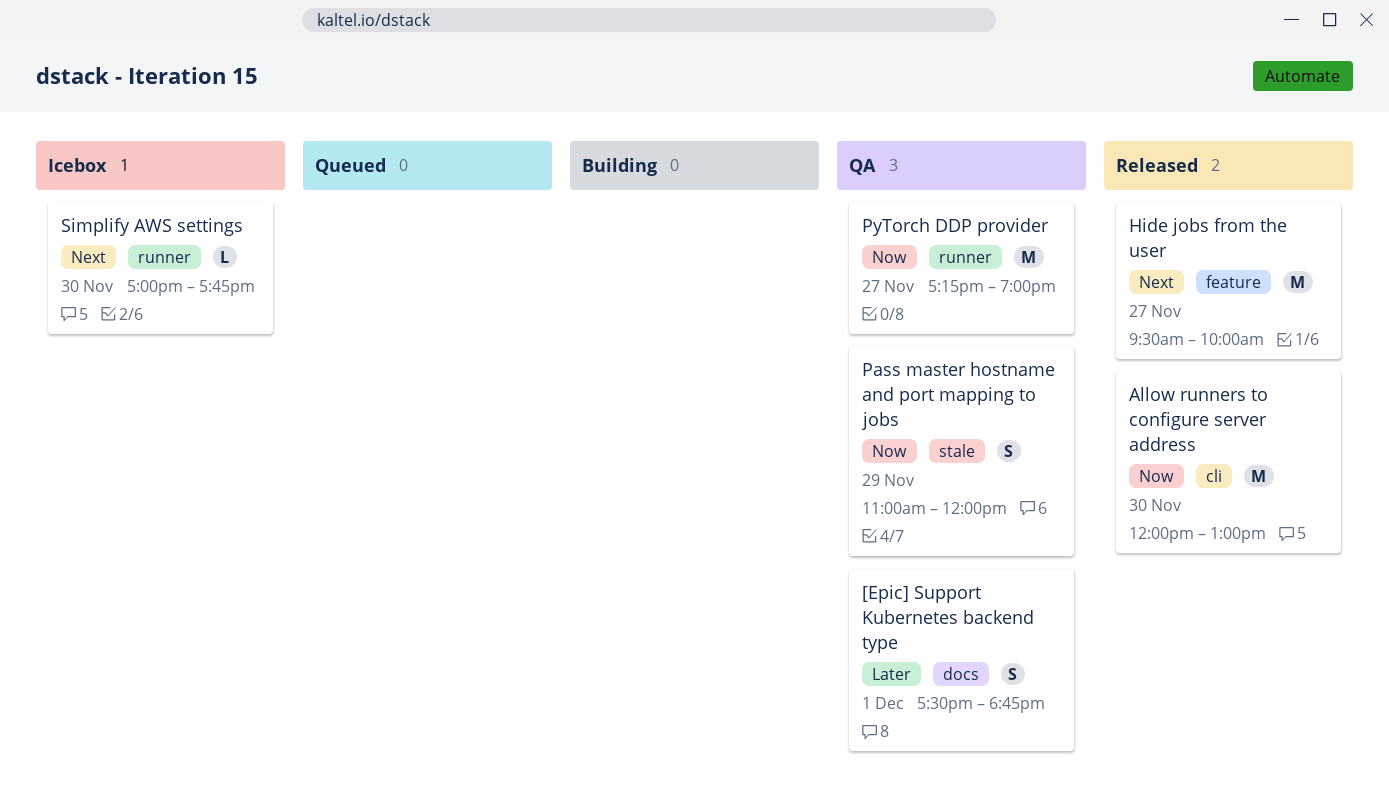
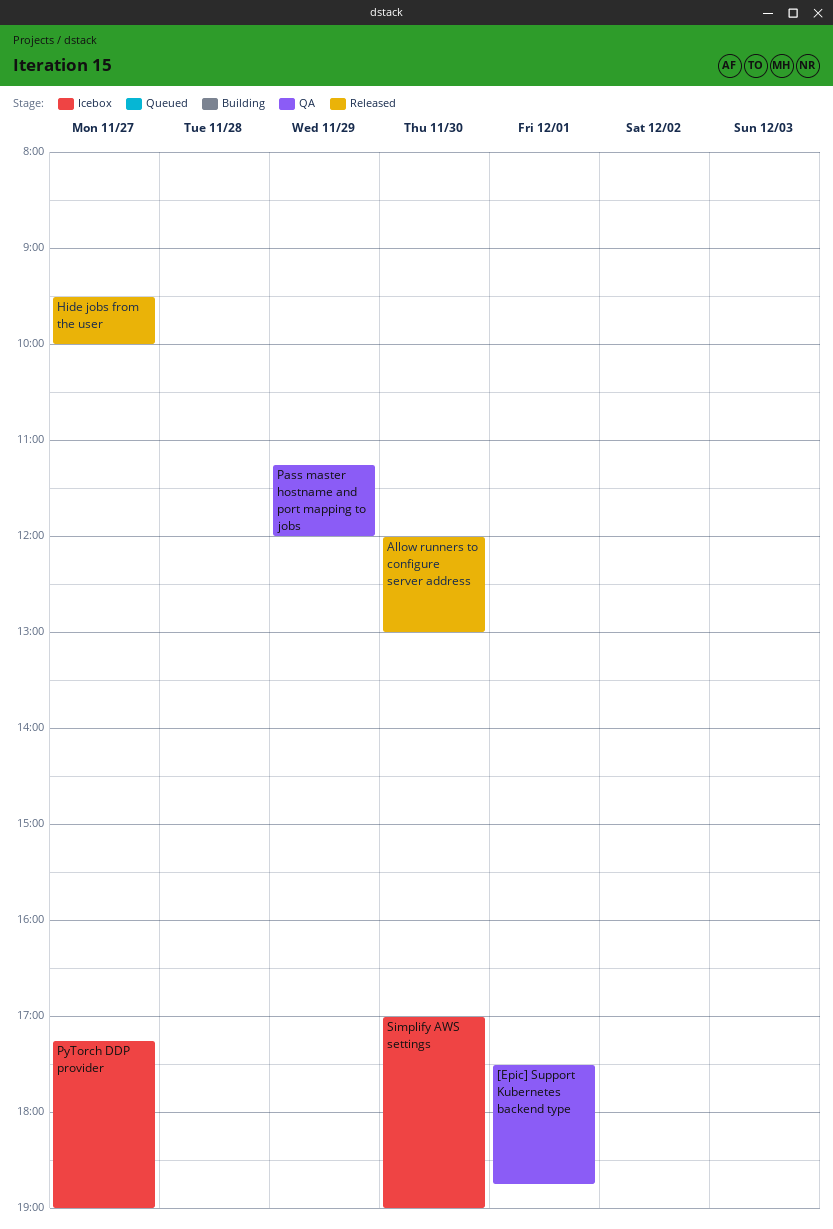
Pass master hostname and port mapping to jobs, begins: 11:00 -> 11:15
PyTorch DDP provider, status: QA -> Icebox
Simplify AWS settings, ends: 17:45 -> 19:00

